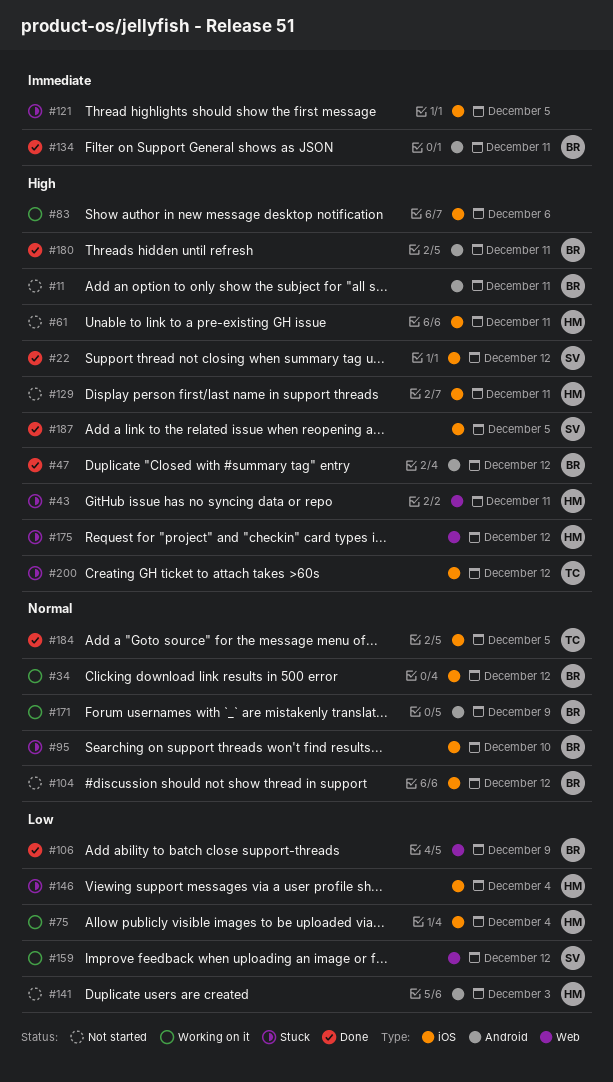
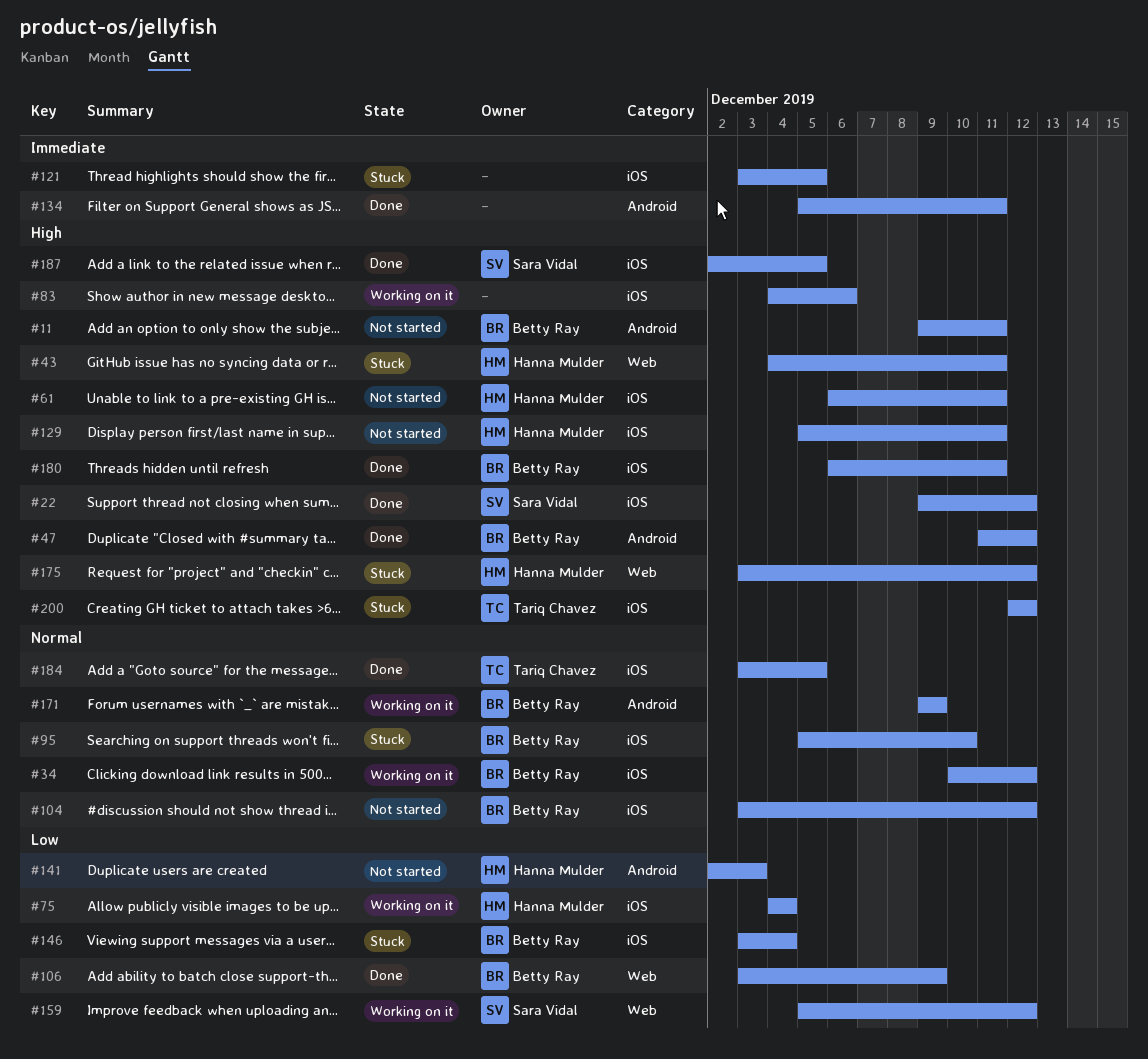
#134, owner: Betty Ray -> none
#146, owner: Hanna Mulder -> Betty Ray
#180, label: Android -> iOS

